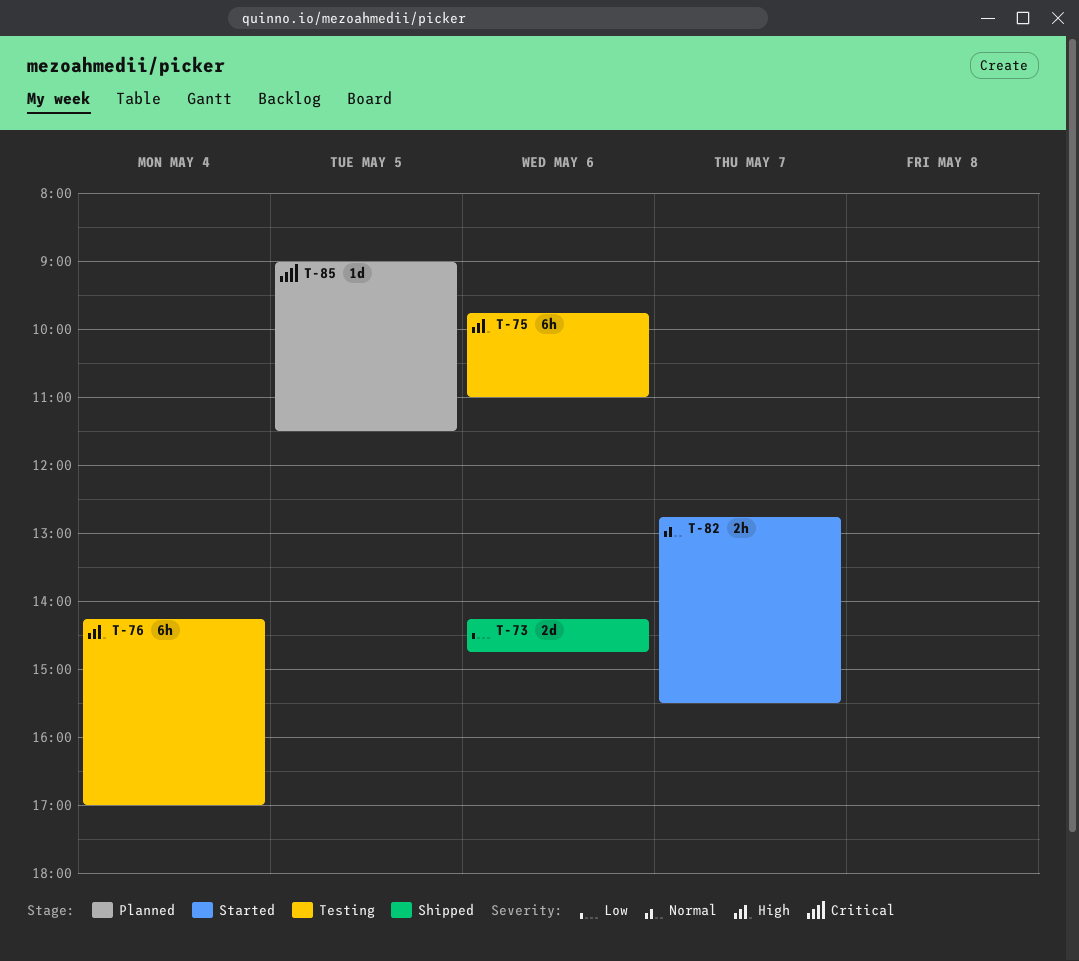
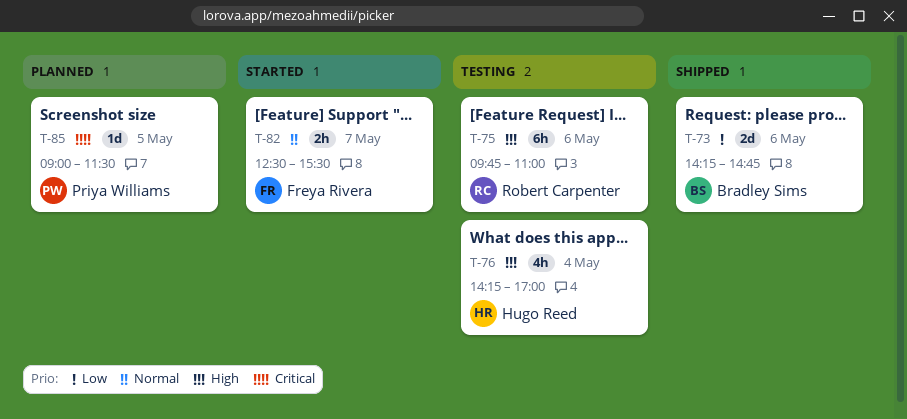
T-76, estimate: 6h -> 4h
T-82, begins: 12:45 -> 12:30

